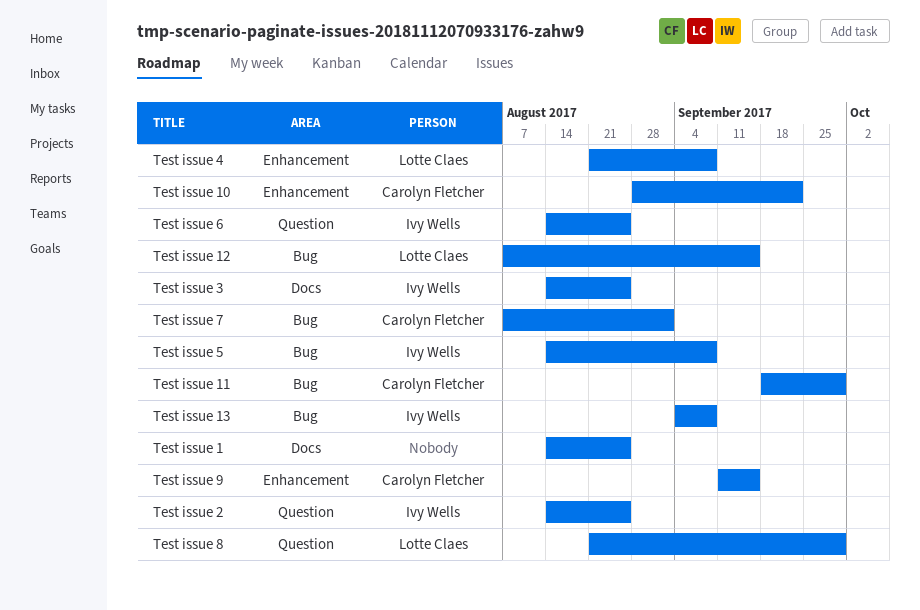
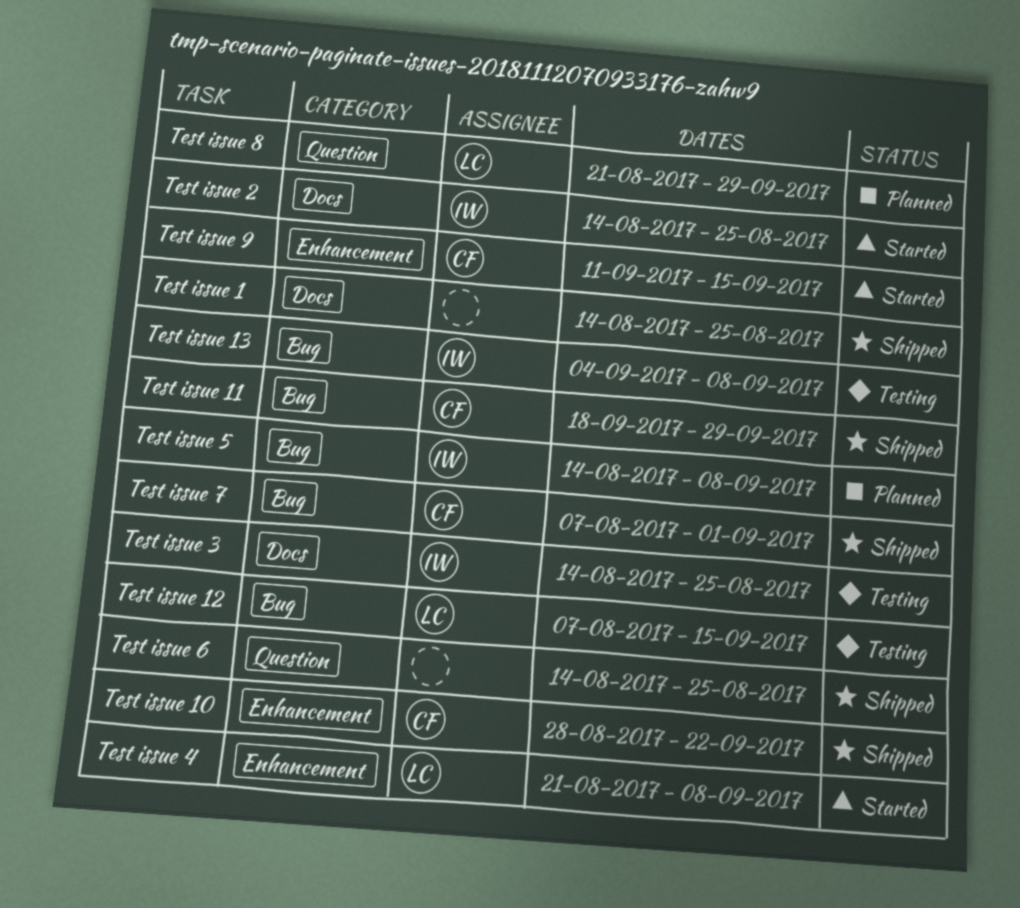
Test issue 2, label: Question -> Docs
Test issue 6, owner: Ivy Wells -> none

